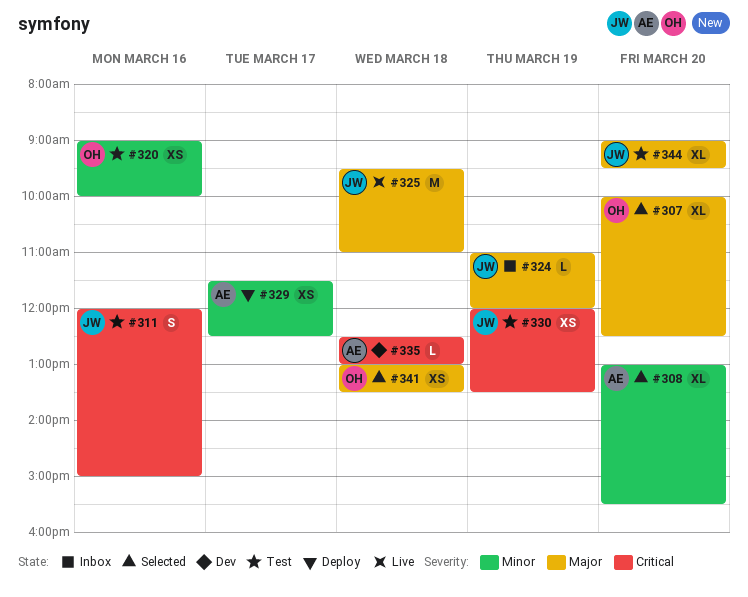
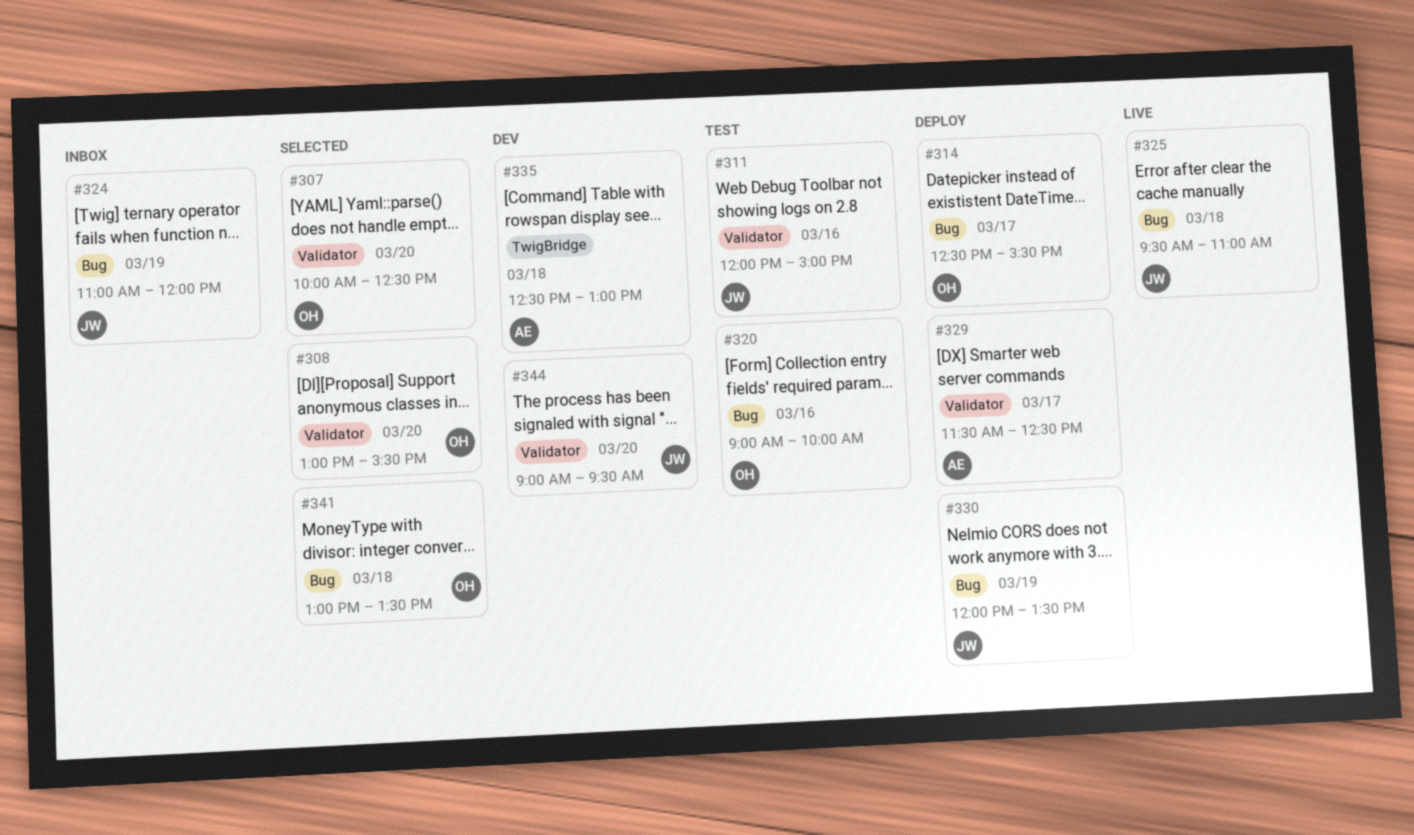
#308, owner: AE -> OH
#314: none -> present
#330, status: Test -> Deploy
#344, status: Test -> Dev

